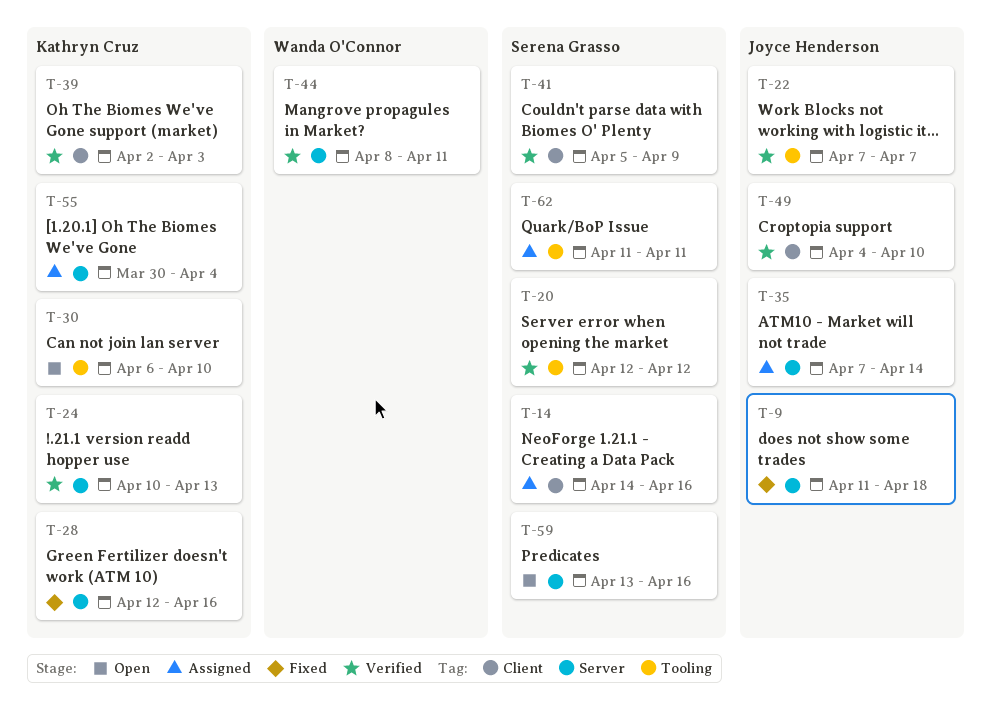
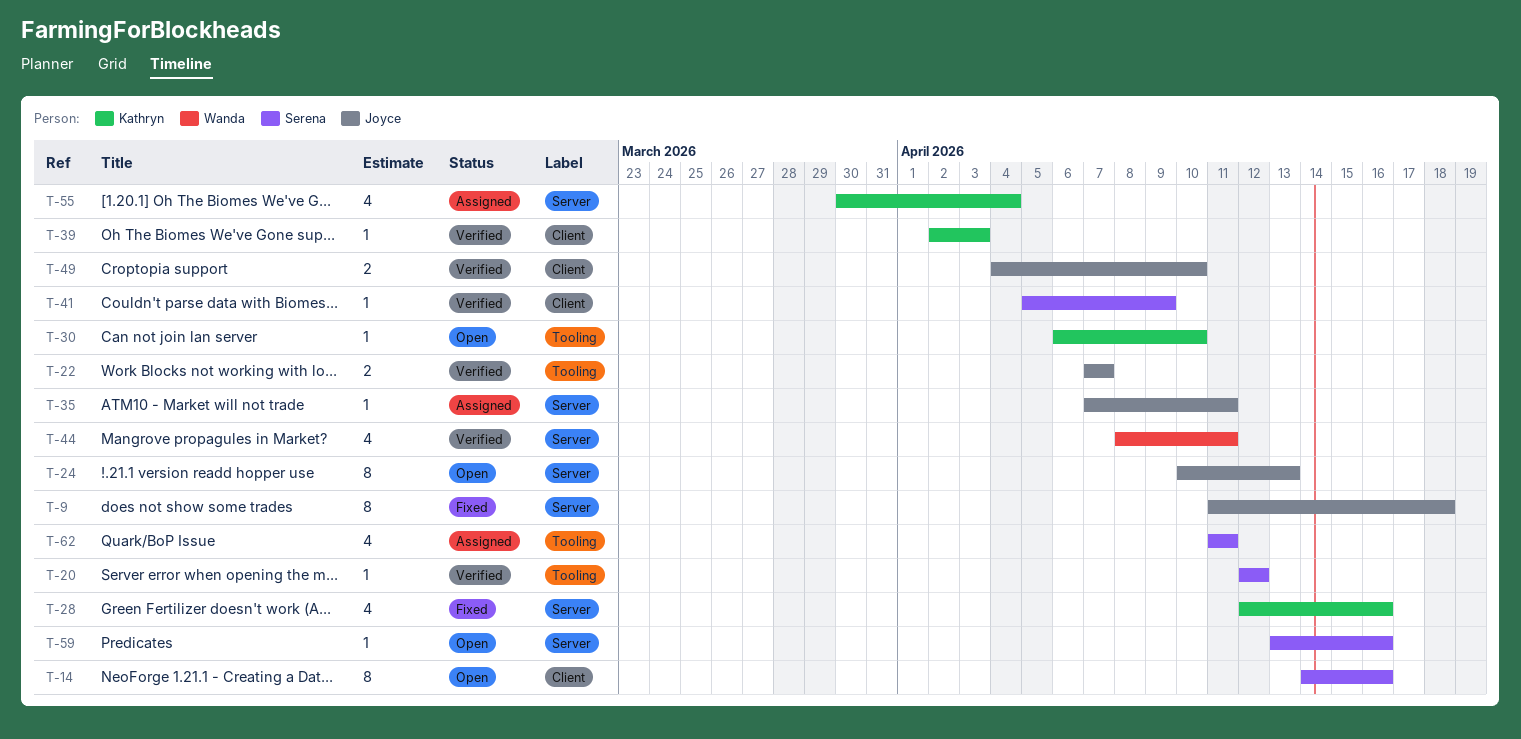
T-14, status: Assigned -> Open
T-24, status: Verified -> Open
T-24, owner: Kathryn Cruz -> Joyce Henderson
T-35, due: Apr 14 -> Apr 11

